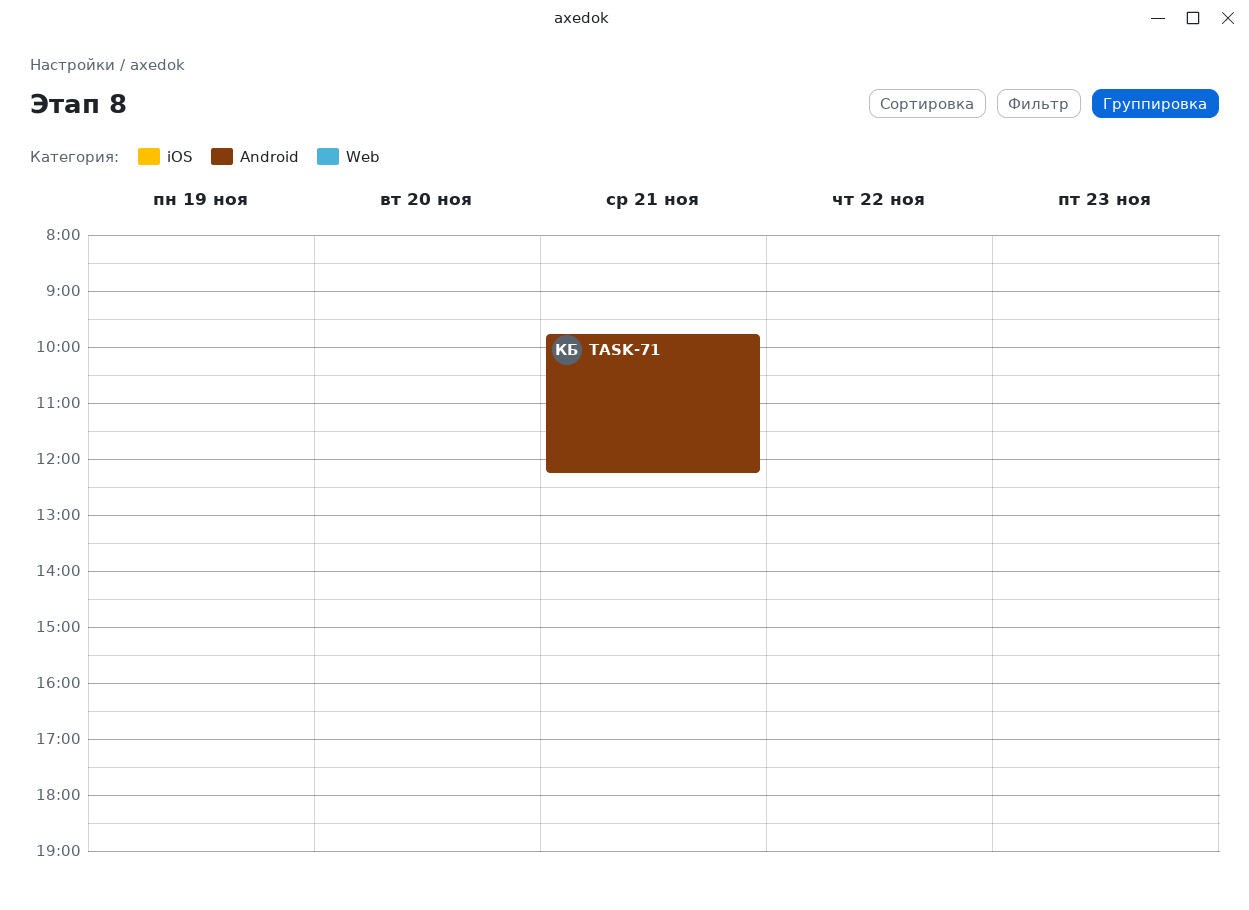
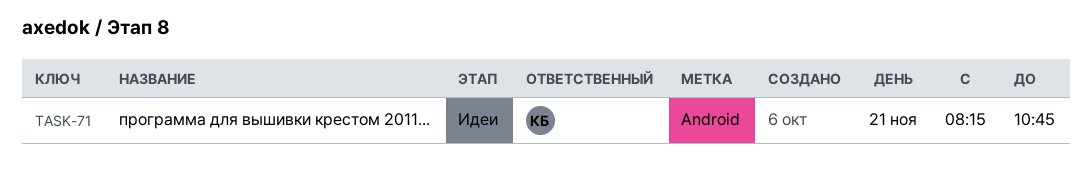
TASK-71, begins: 09:45 -> 08:15
TASK-71, ends: 12:15 -> 10:45

